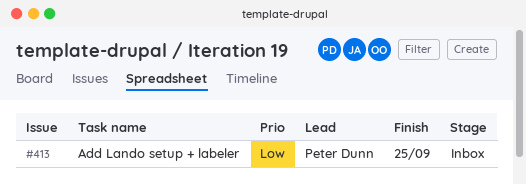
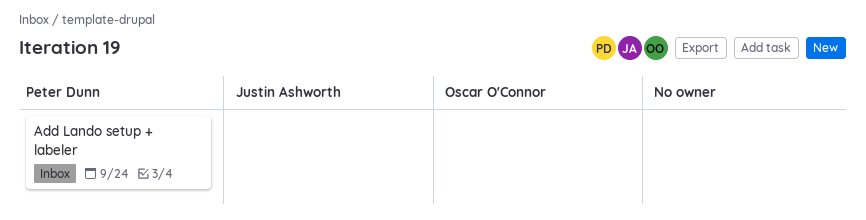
Add Lando setup + labeler, due: Sep 25 -> Sep 24

